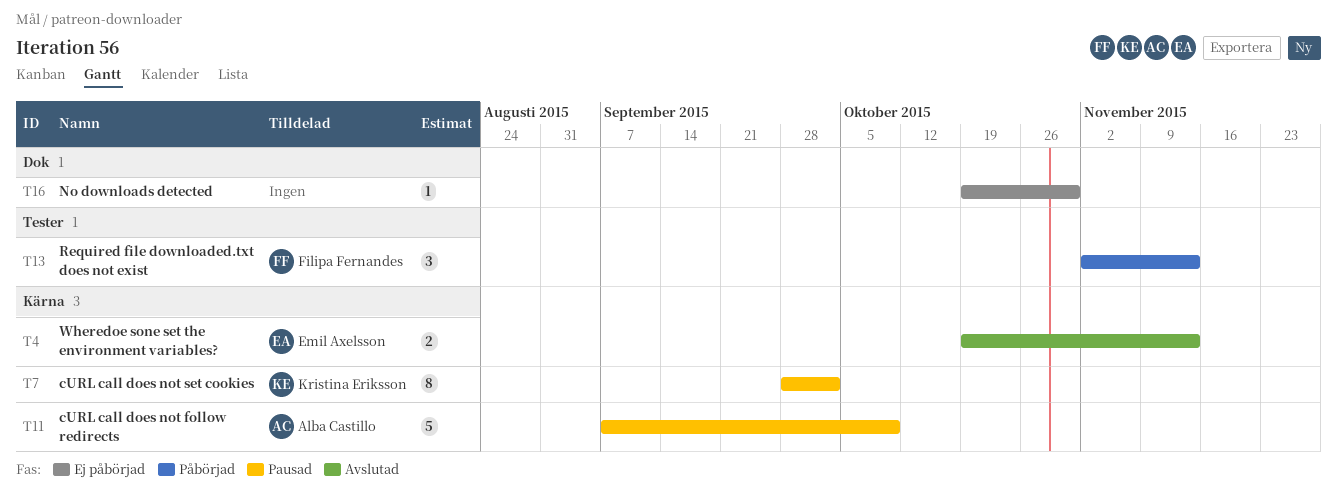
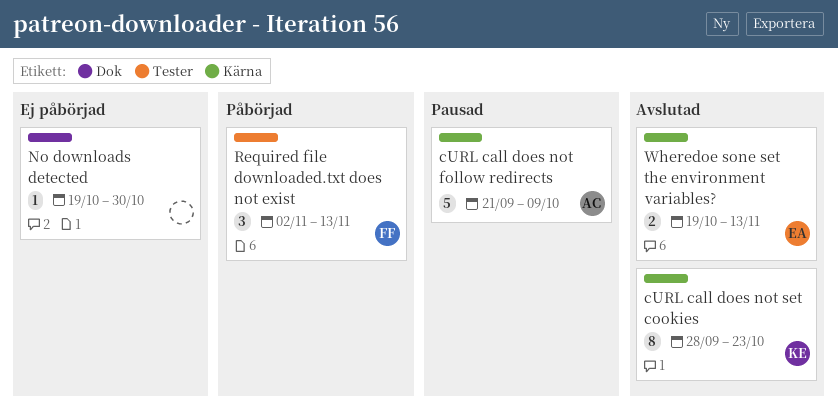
cURL call does not follow redirects, start: Sep 7 -> Sep 21
cURL call does not set cookies, status: Pausad -> Avslutad
cURL call does not set cookies, due: Oct 2 -> Oct 23

